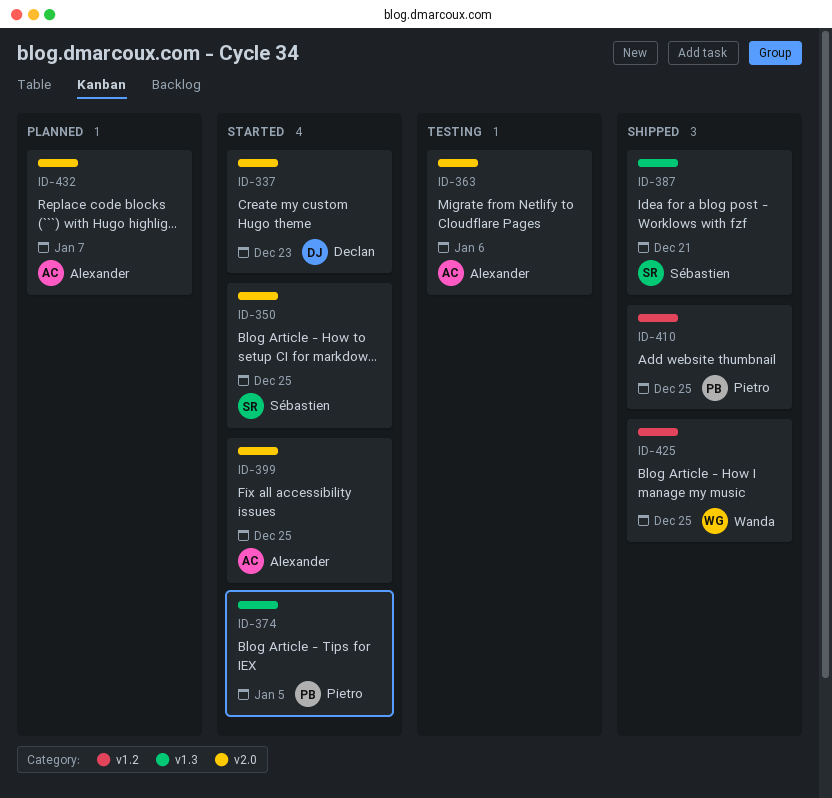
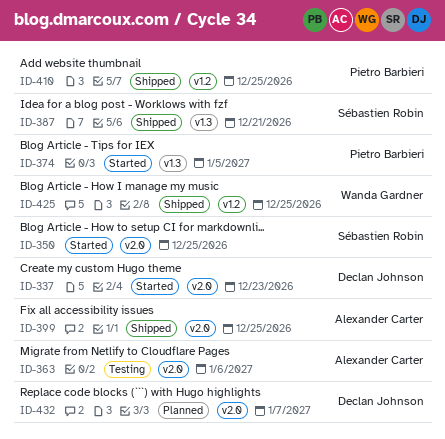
ID-399, status: Started -> Shipped
ID-432, owner: Alexander Carter -> Declan Johnson

